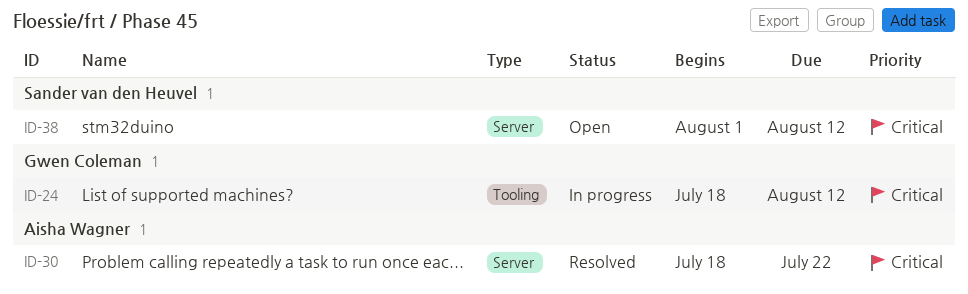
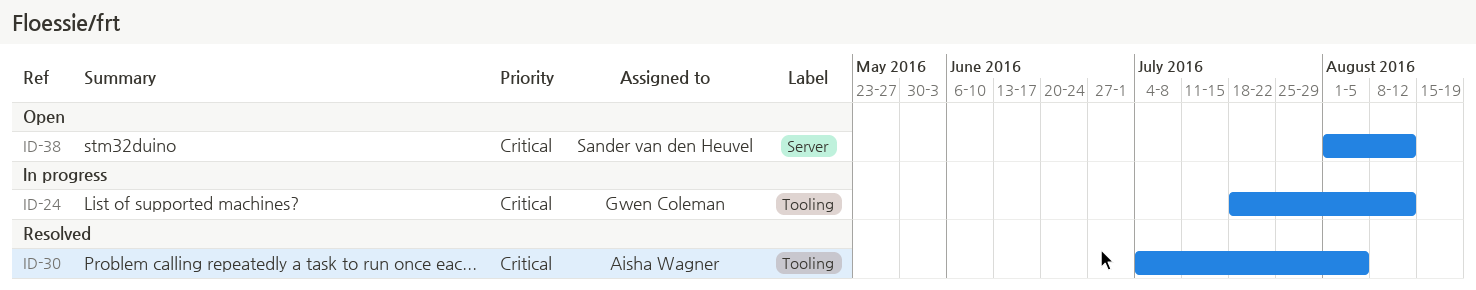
ID-30, label: Server -> Tooling
ID-30, start: Jul 18 -> Jul 4
ID-30, due: Jul 22 -> Aug 5

